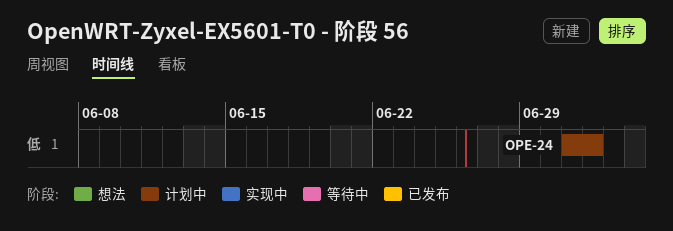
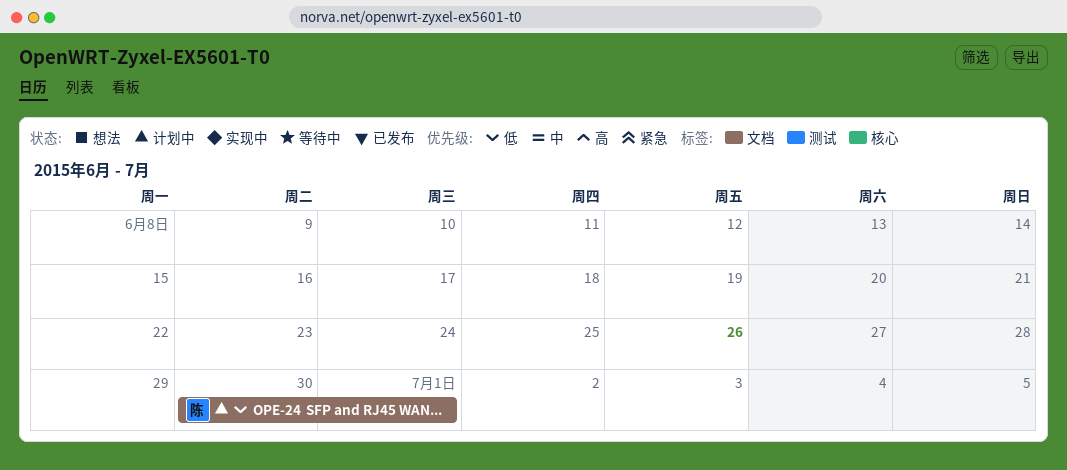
OPE-24, start: Jul 1 -> Jun 30
OPE-24, due: Jul 2 -> Jul 1

